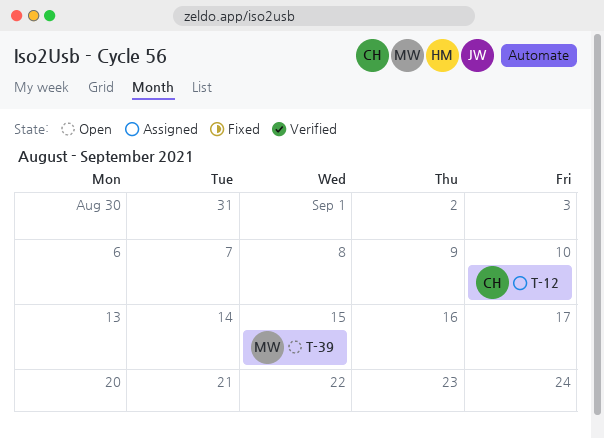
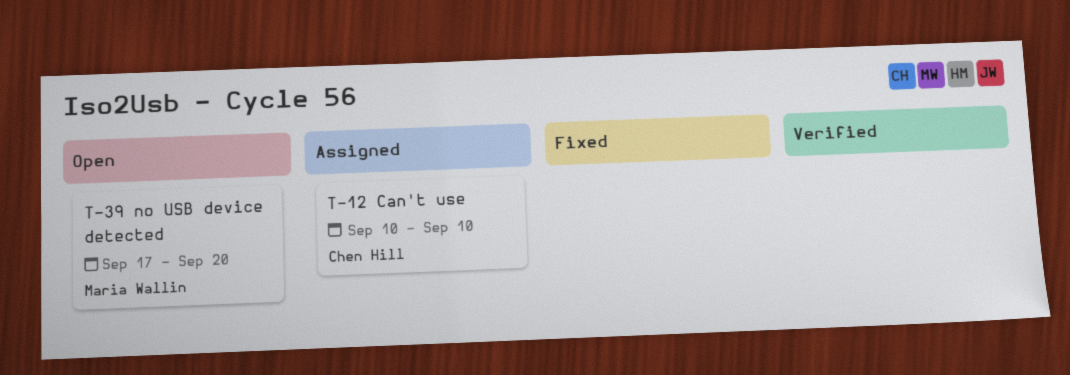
T-39, start: Sep 15 -> Sep 17
T-39, due: Sep 15 -> Sep 20

